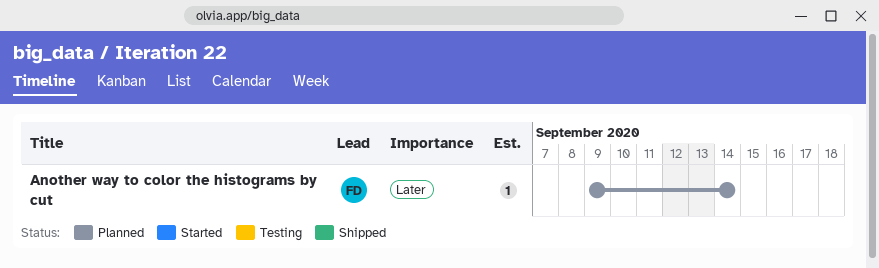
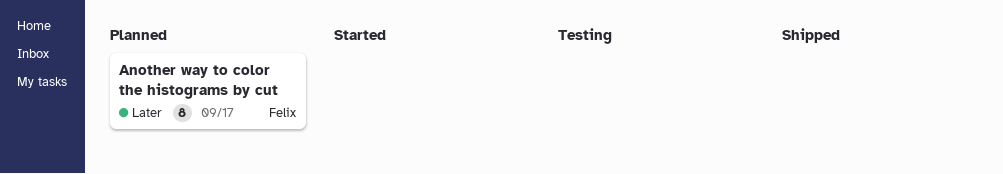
Another way to color the histograms by cut, estimate: 1 -> 8
Another way to color the histograms by cut, due: Sep 14 -> Sep 17

